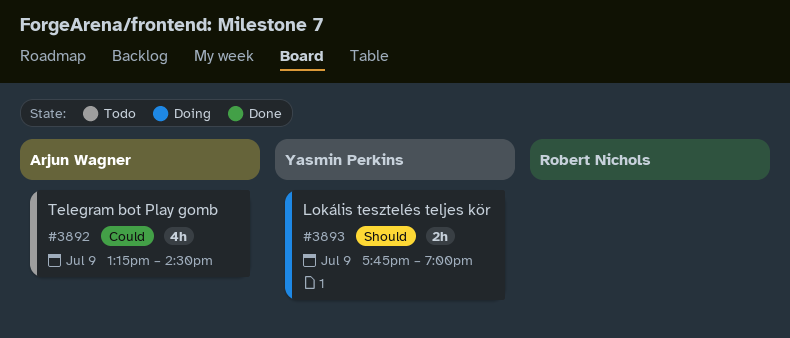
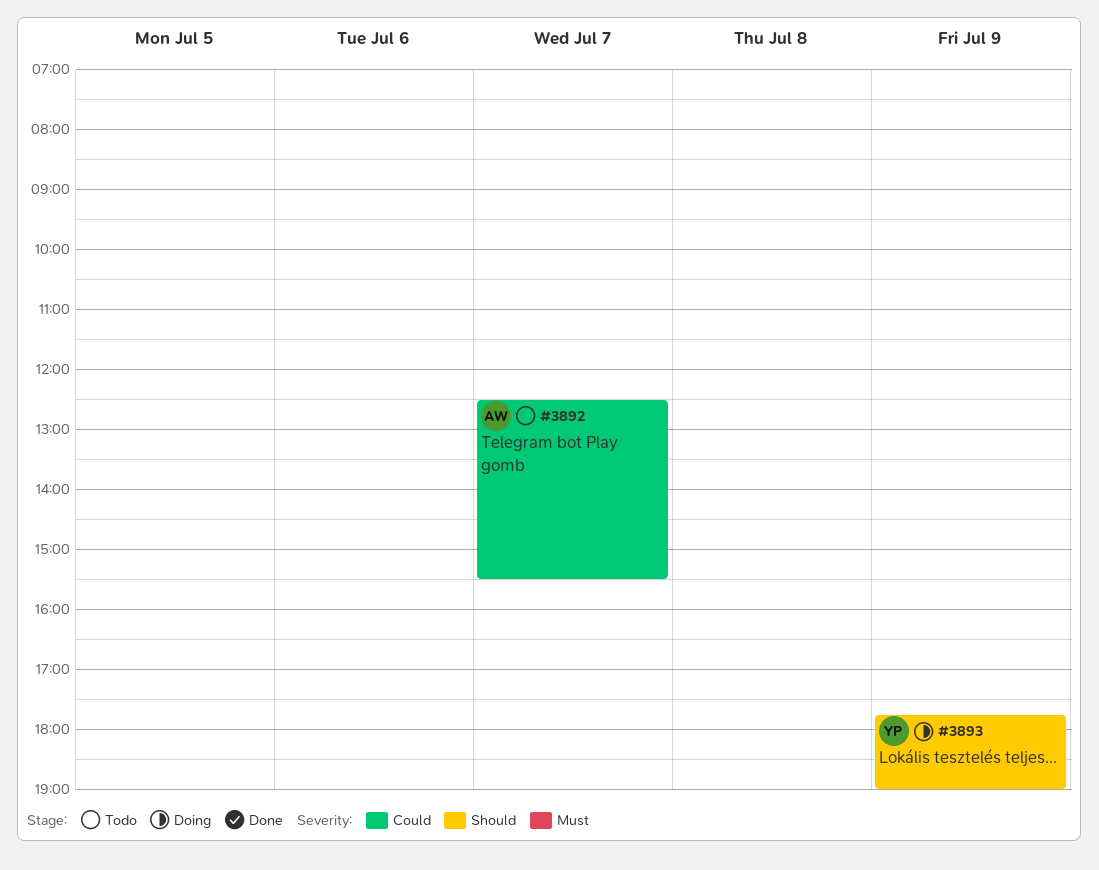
#3892, day: Jul 9 -> Jul 7
#3892, begins: 13:15 -> 12:30
#3892, ends: 14:30 -> 15:30

